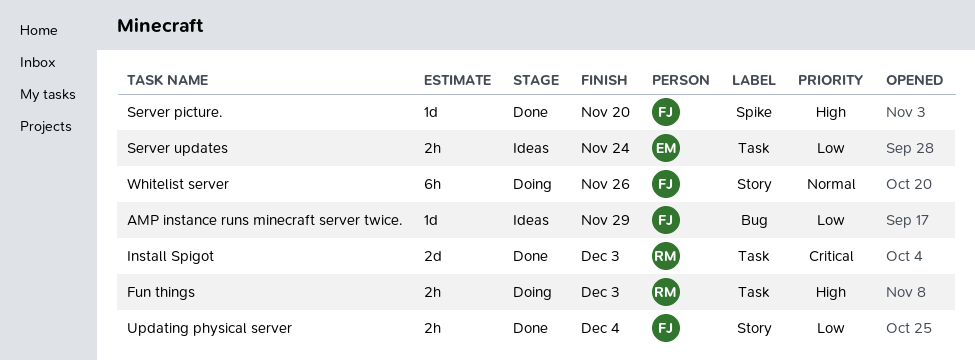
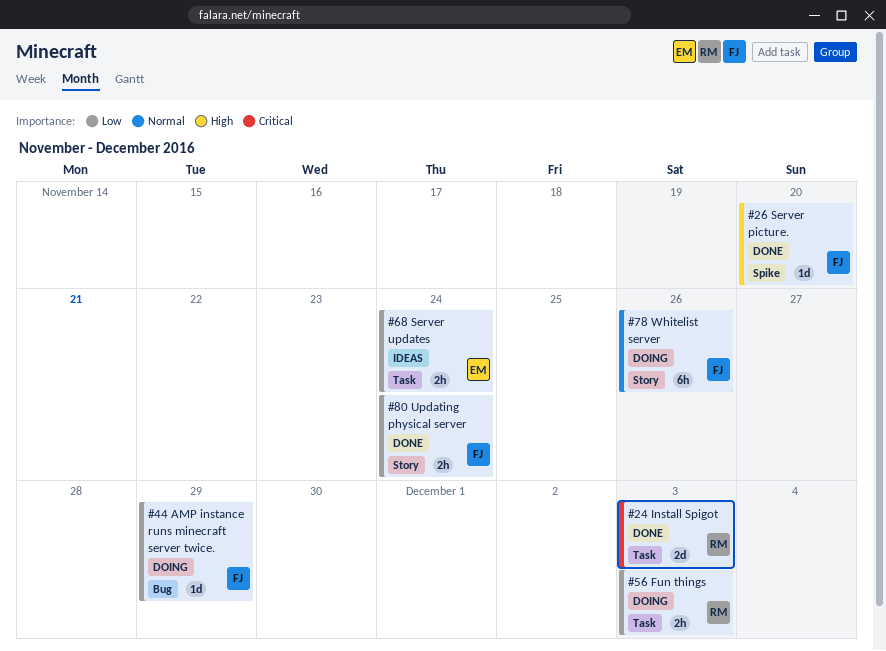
AMP instance runs minecraft server twice., status: Ideas -> Doing
Fun things, priority: High -> Low
Updating physical server, due: Dec 4 -> Nov 24

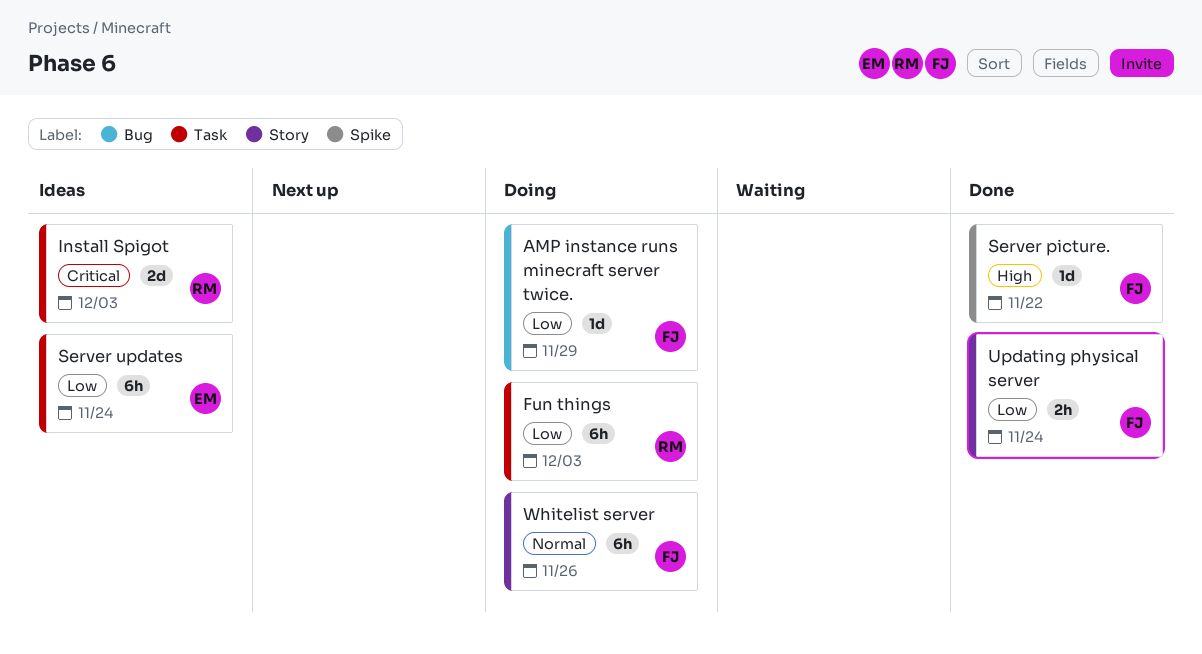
Fun things, estimate: 2h -> 6h
Install Spigot, status: Done -> Ideas
Server picture., due: Nov 20 -> Nov 22
Server updates, estimate: 2h -> 6h

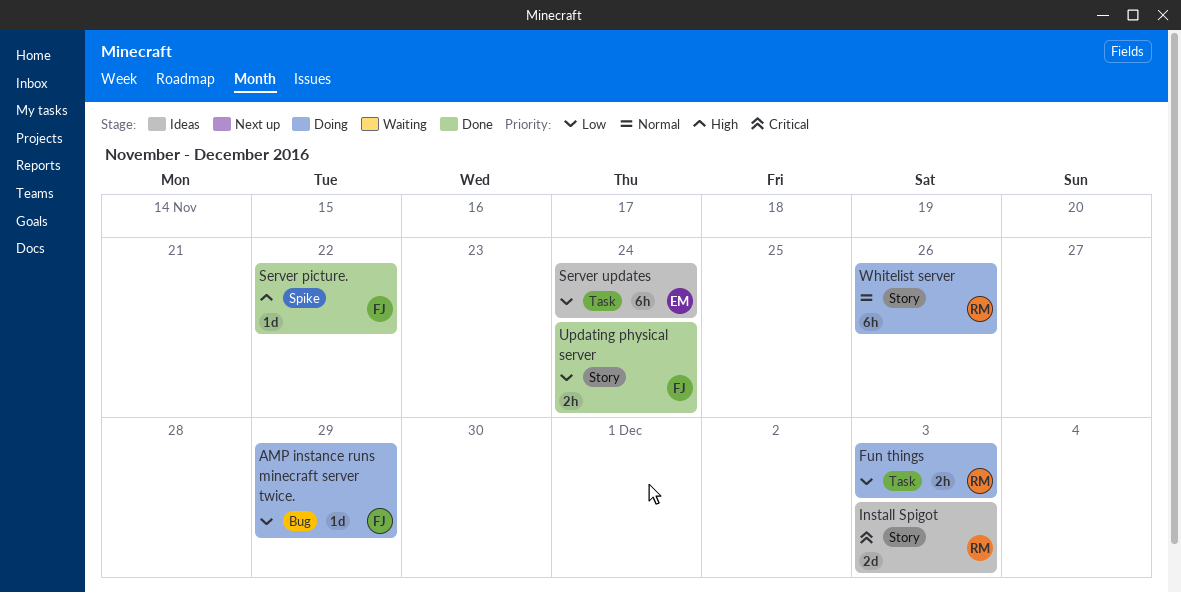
Fun things, estimate: 6h -> 2h
Install Spigot, label: Task -> Story
Whitelist server, owner: FJ -> RM

